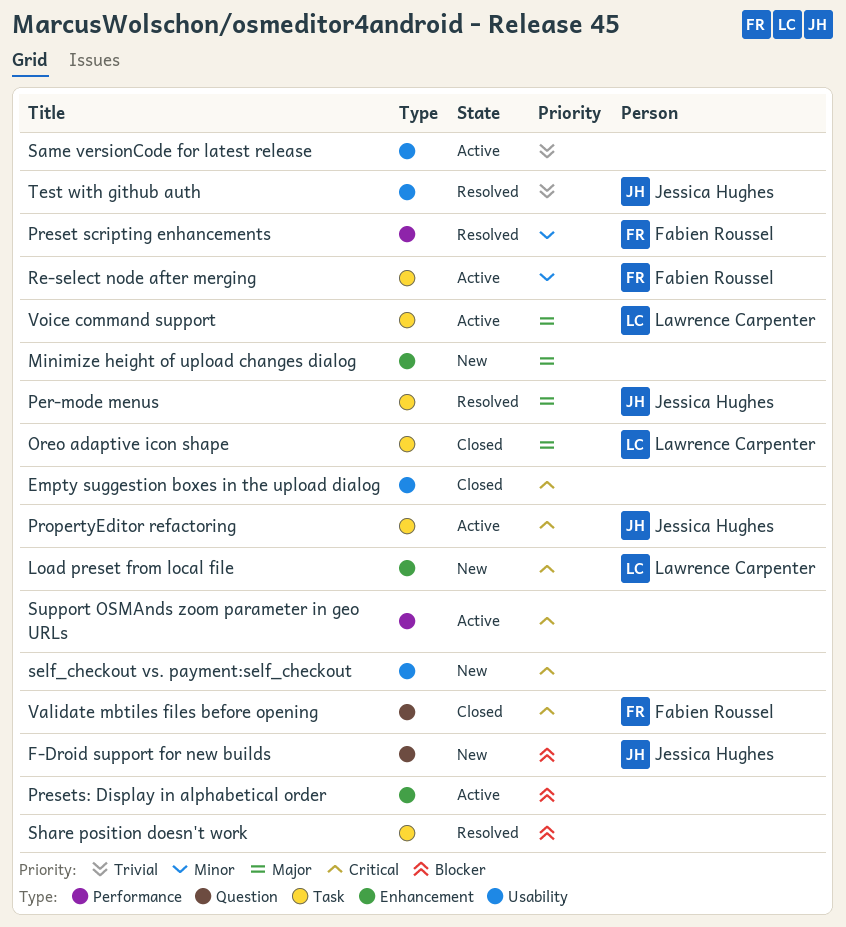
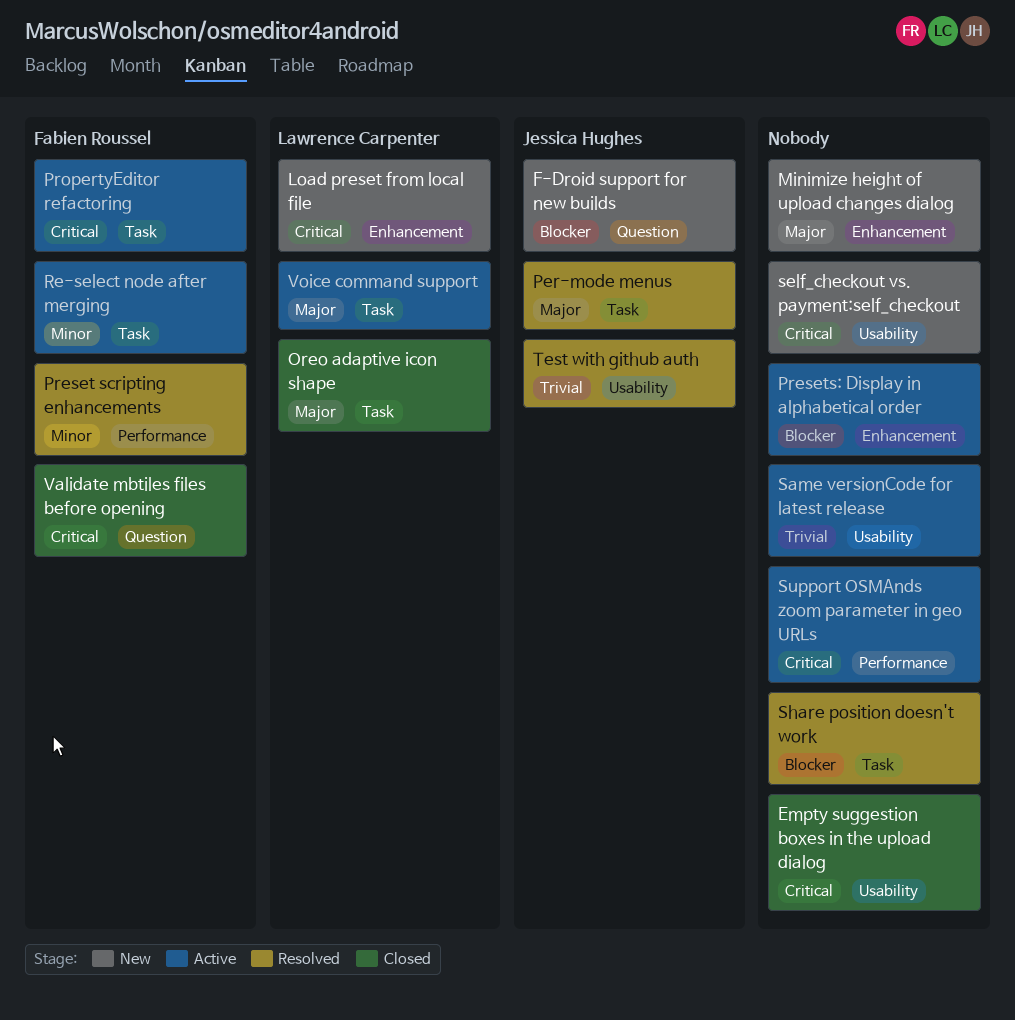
PropertyEditor refactoring, owner: Jessica Hughes -> Fabien Roussel

